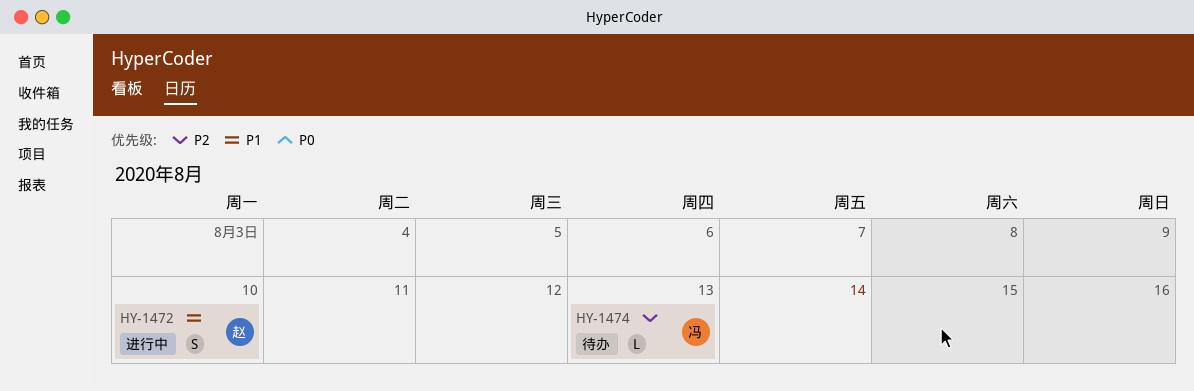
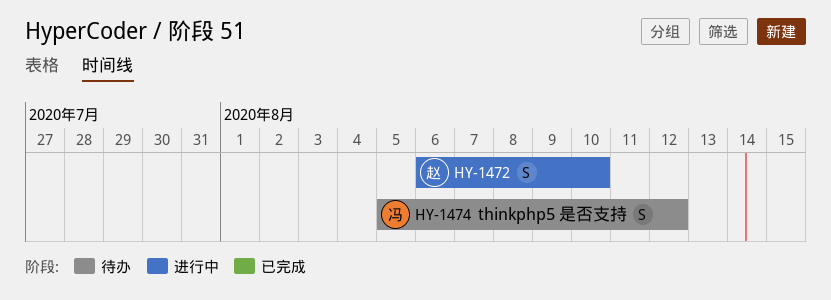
HY-1474, estimate: L -> S
HY-1474, due: Aug 13 -> Aug 12

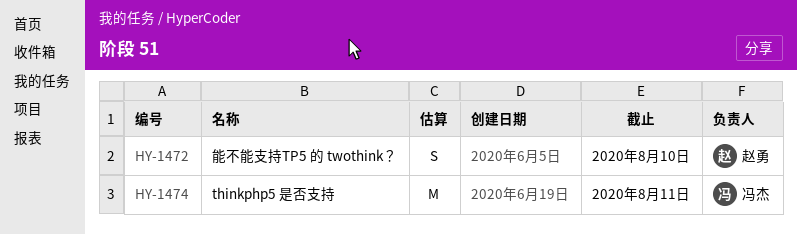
HY-1474, estimate: S -> M
HY-1474, due: Aug 12 -> Aug 11

